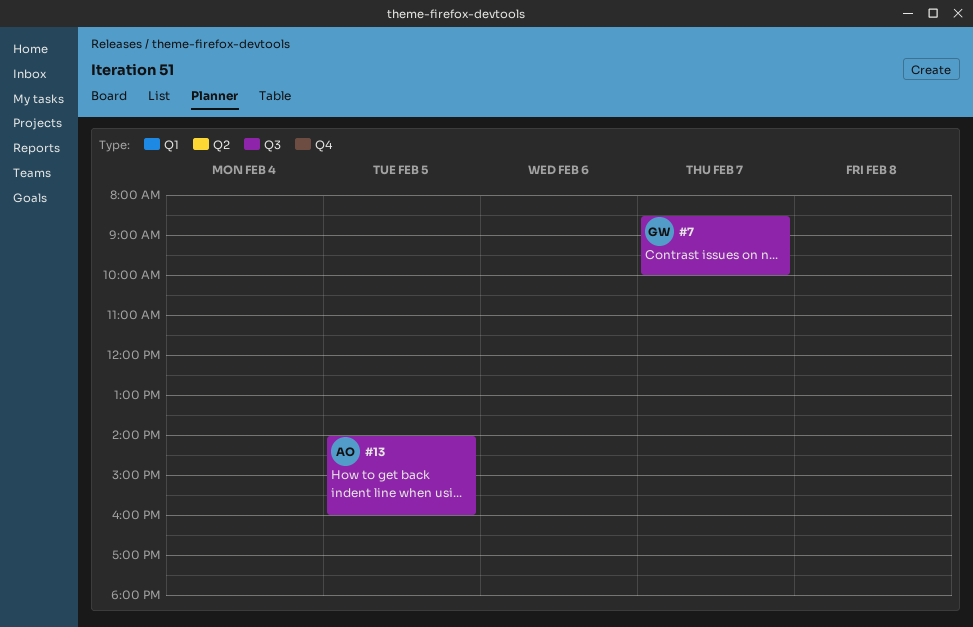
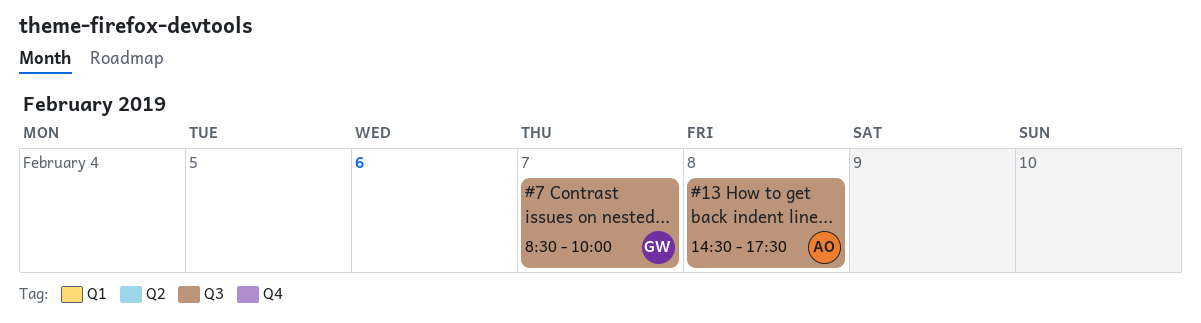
#13, day: Feb 5 -> Feb 8
#13, begins: 14:00 -> 14:30
#13, ends: 16:00 -> 17:30

